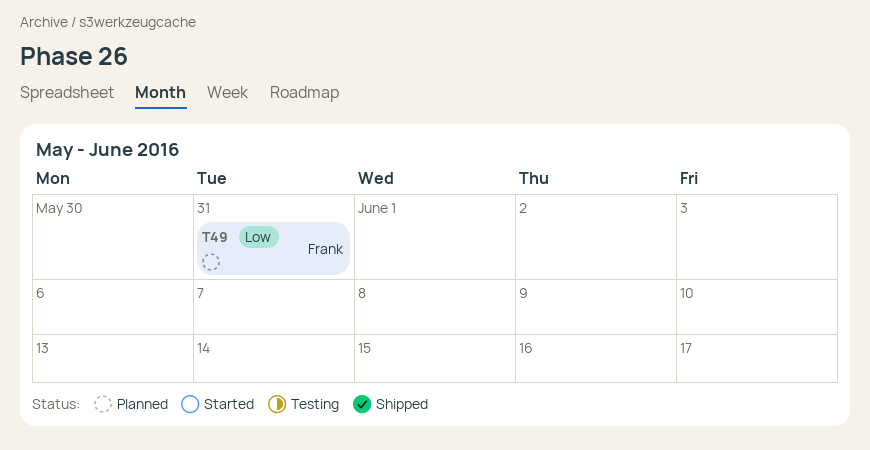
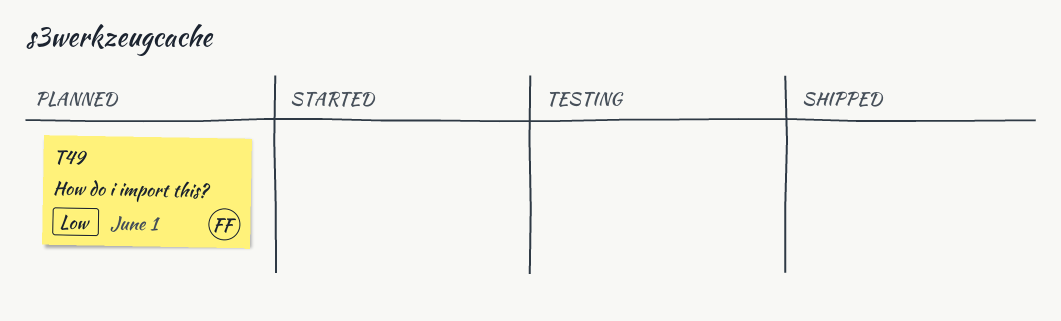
T49, due: May 31 -> Jun 1

